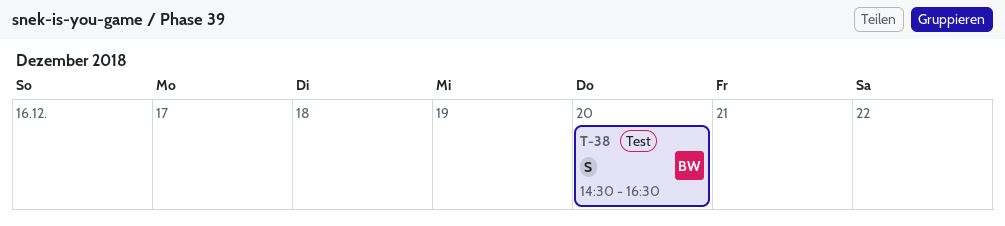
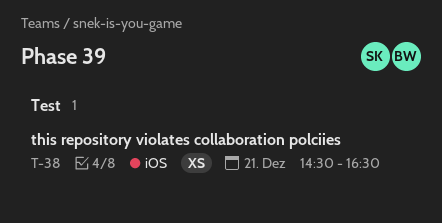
T-38, estimate: S -> XS
T-38, day: Dec 20 -> Dec 21

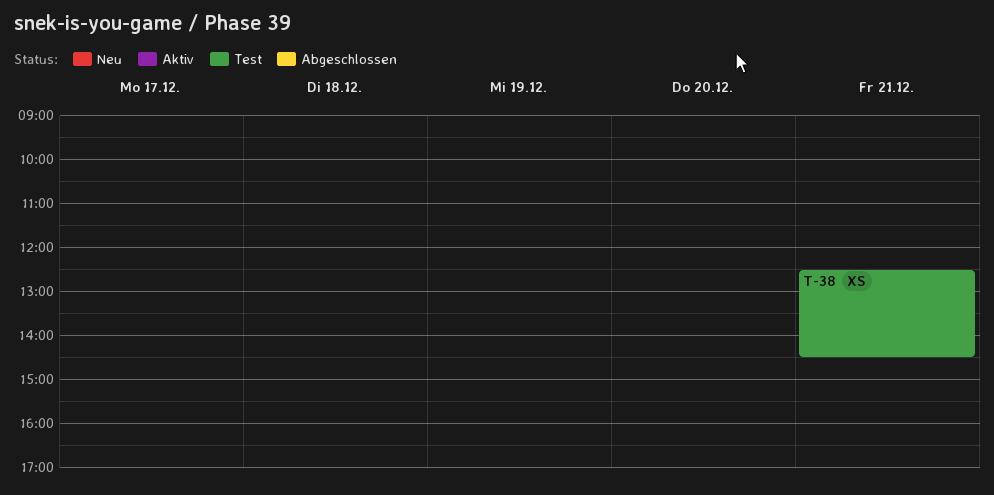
T-38, begins: 14:30 -> 12:30
T-38, ends: 16:30 -> 14:30

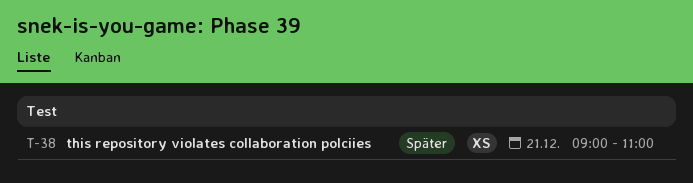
T-38, begins: 12:30 -> 09:00
T-38, ends: 14:30 -> 11:00

